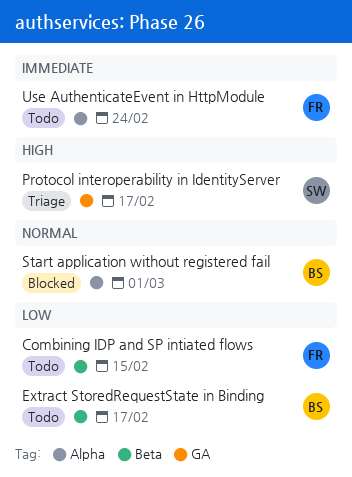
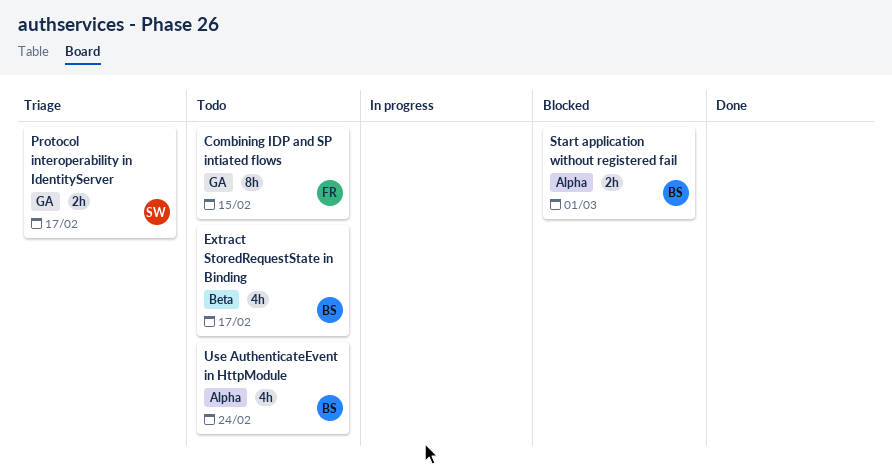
Combining IDP and SP intiated flows, label: Beta -> GA
Use AuthenticateEvent in HttpModule, owner: FR -> BS

